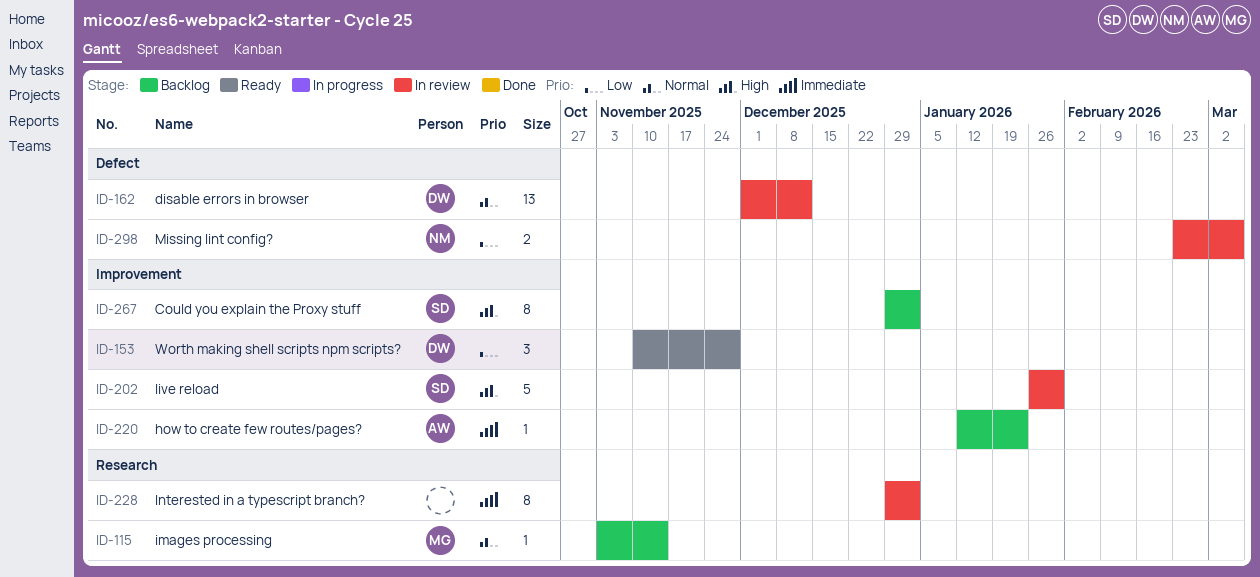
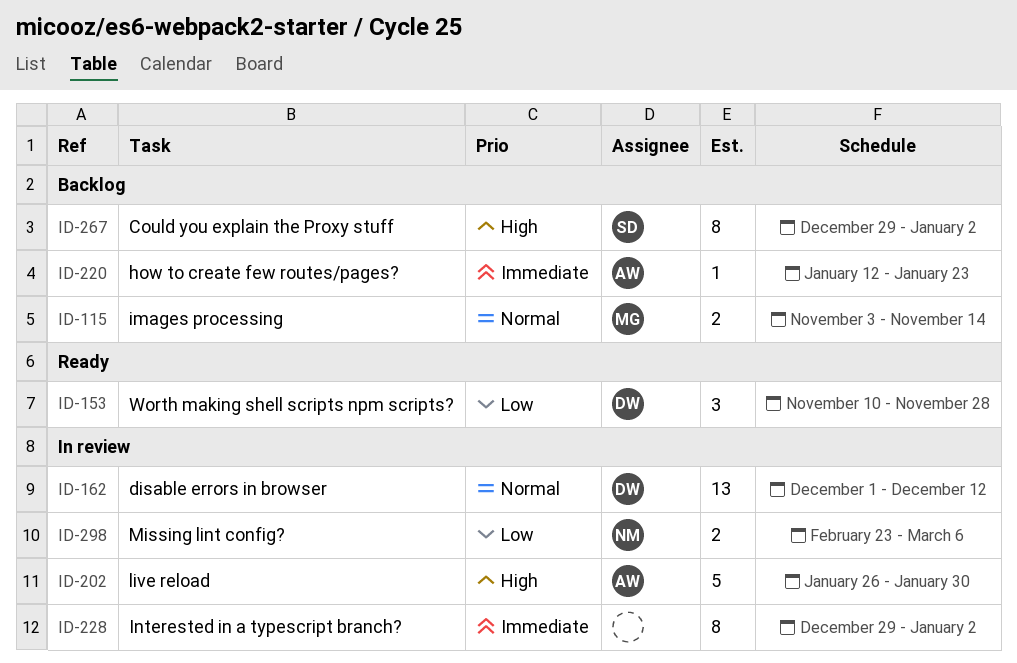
ID-115, estimate: 1 -> 2
ID-202, owner: SD -> AW

